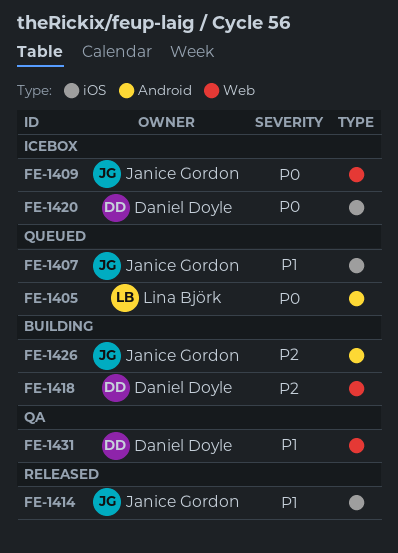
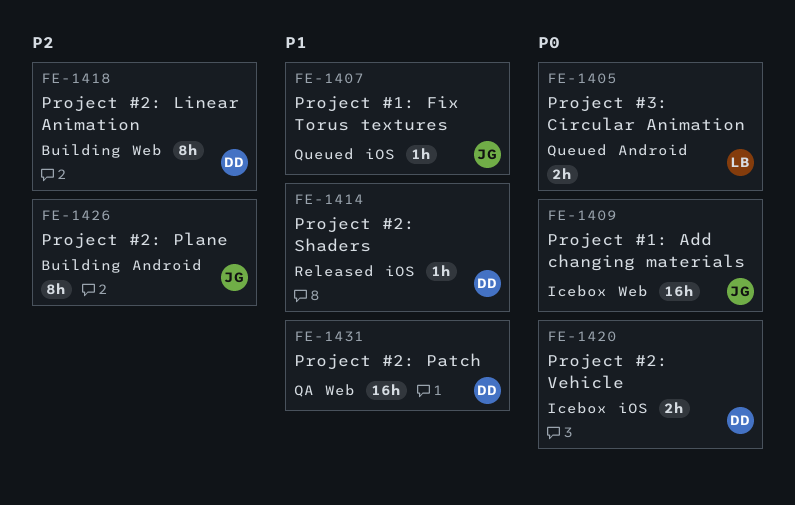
FE-1414, owner: Janice Gordon -> Daniel Doyle

